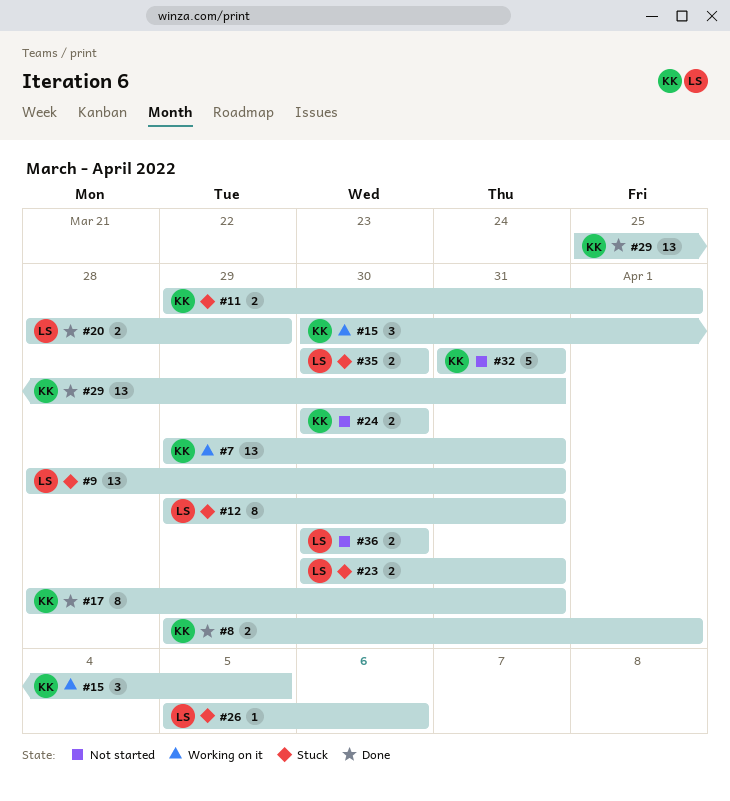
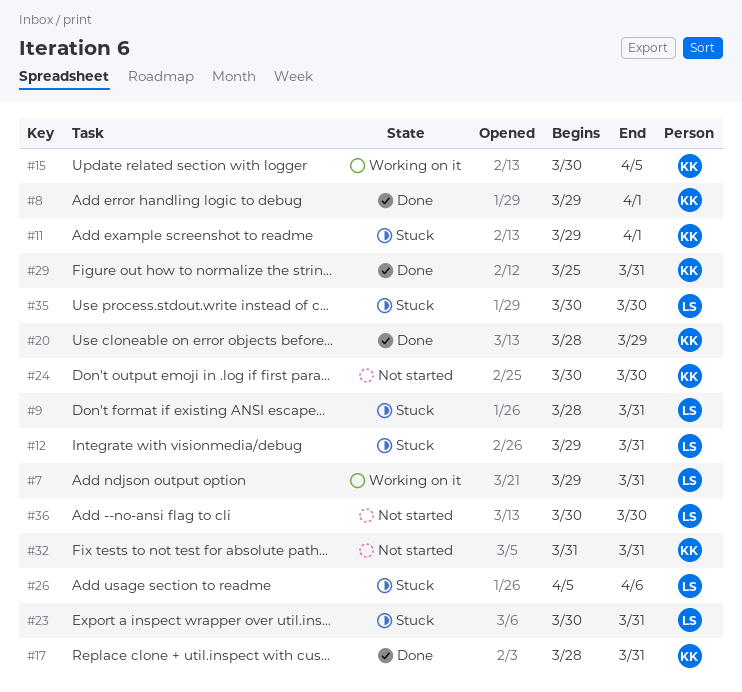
#7, owner: KK -> LS
#20, owner: LS -> KK

